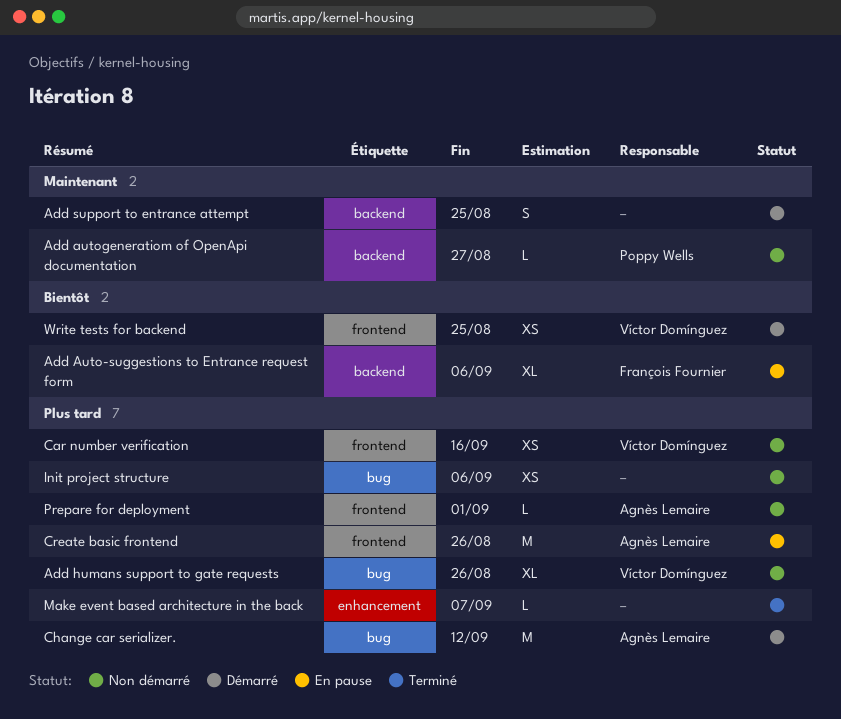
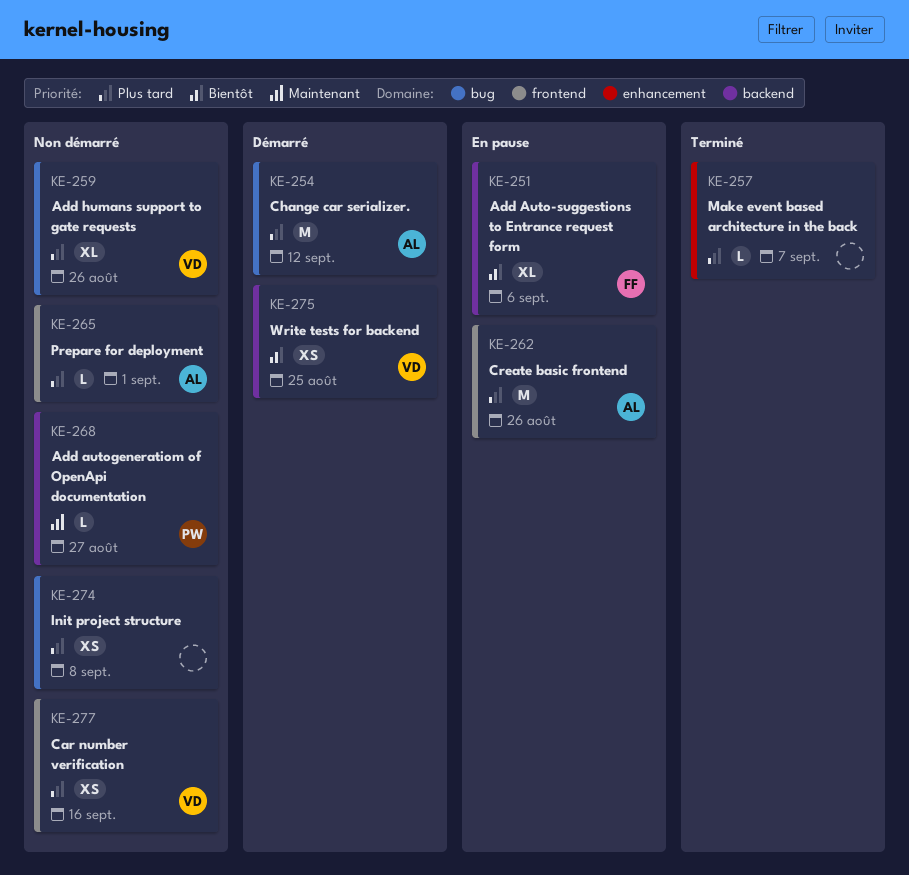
Add support to entrance attempt: present -> none
Init project structure, due: Sep 6 -> Sep 8
Write tests for backend, label: frontend -> backend

